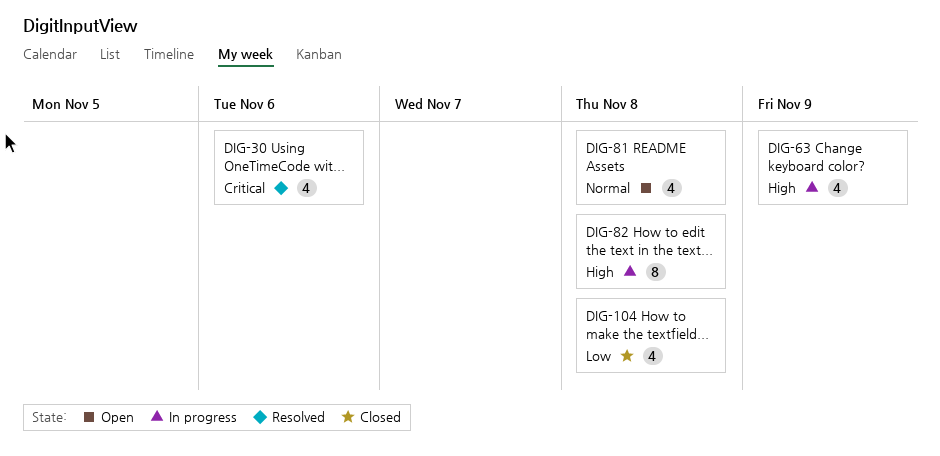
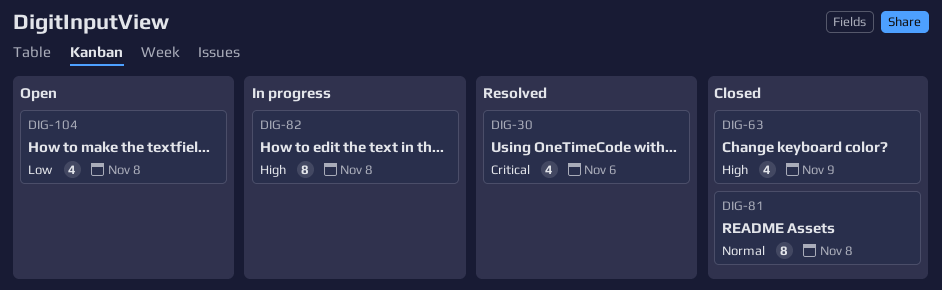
DIG-63, status: In progress -> Closed
DIG-81, status: Open -> Closed
DIG-81, estimate: 4 -> 8
DIG-104, status: Closed -> Open

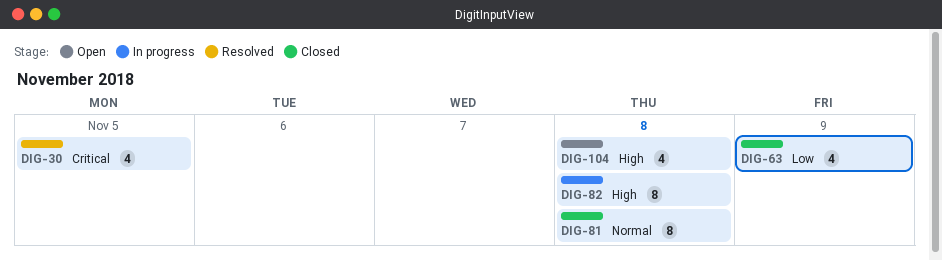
DIG-30, due: Nov 6 -> Nov 5
DIG-63, priority: High -> Low
DIG-104, priority: Low -> High

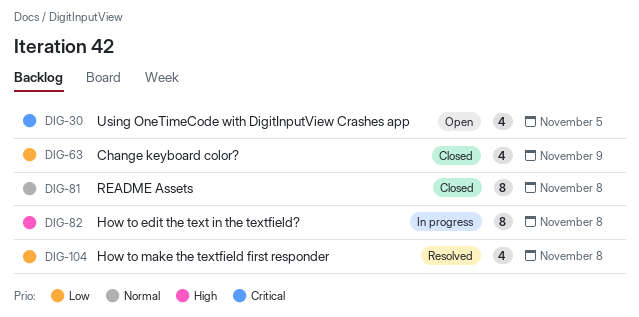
DIG-30, status: Resolved -> Open
DIG-104, status: Open -> Resolved
DIG-104, priority: High -> Low

